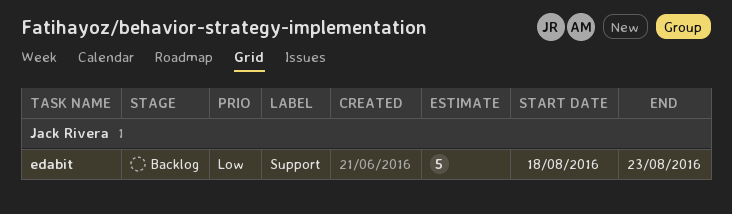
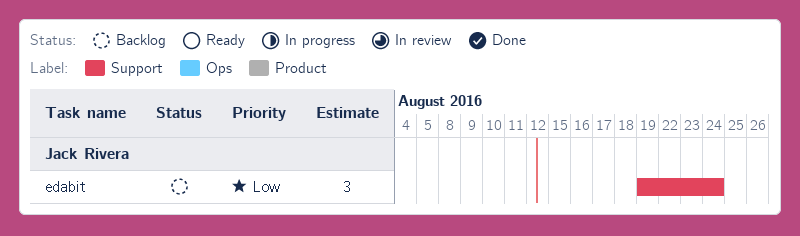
edabit, estimate: 5 -> 3
edabit, start: Aug 18 -> Aug 19
edabit, due: Aug 23 -> Aug 24

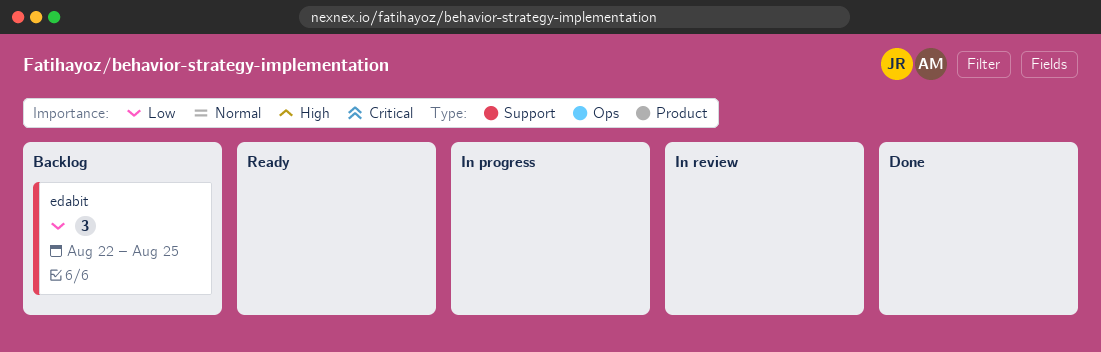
edabit, start: Aug 19 -> Aug 22
edabit, due: Aug 24 -> Aug 25

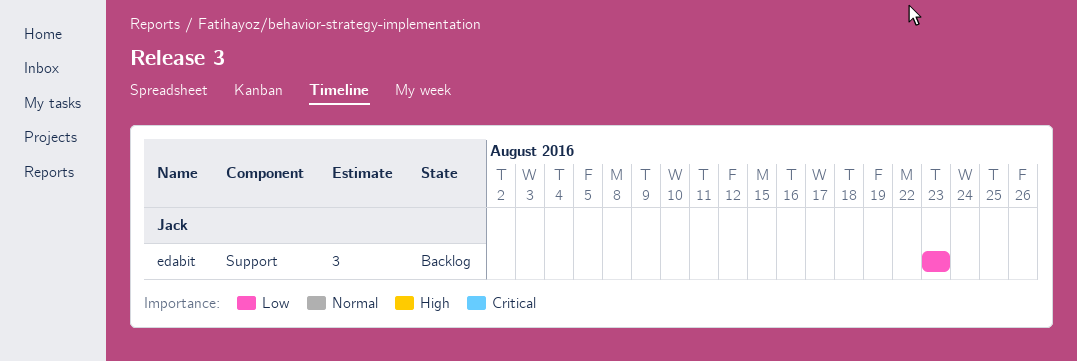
edabit, start: Aug 22 -> Aug 23
edabit, due: Aug 25 -> Aug 23

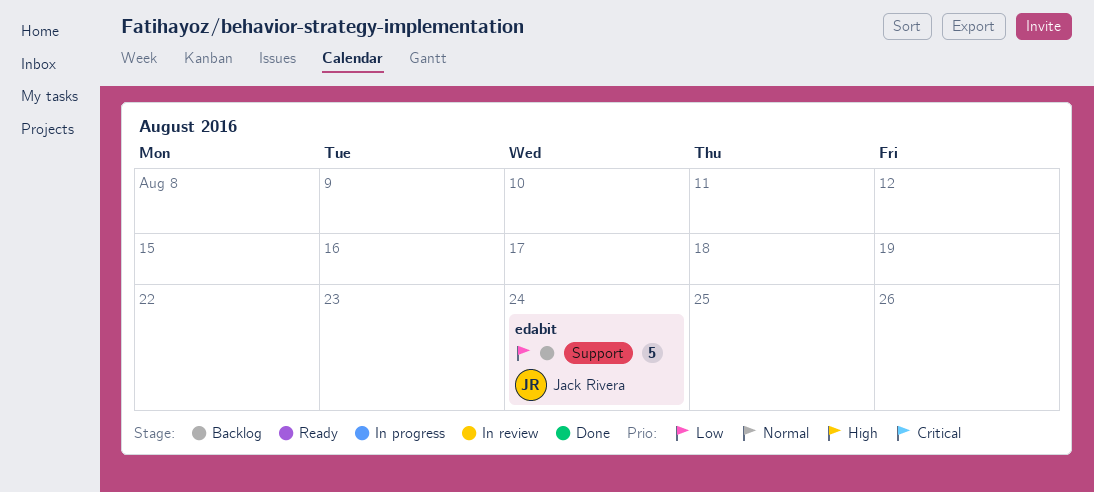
edabit, estimate: 3 -> 5
edabit, due: Aug 23 -> Aug 24

